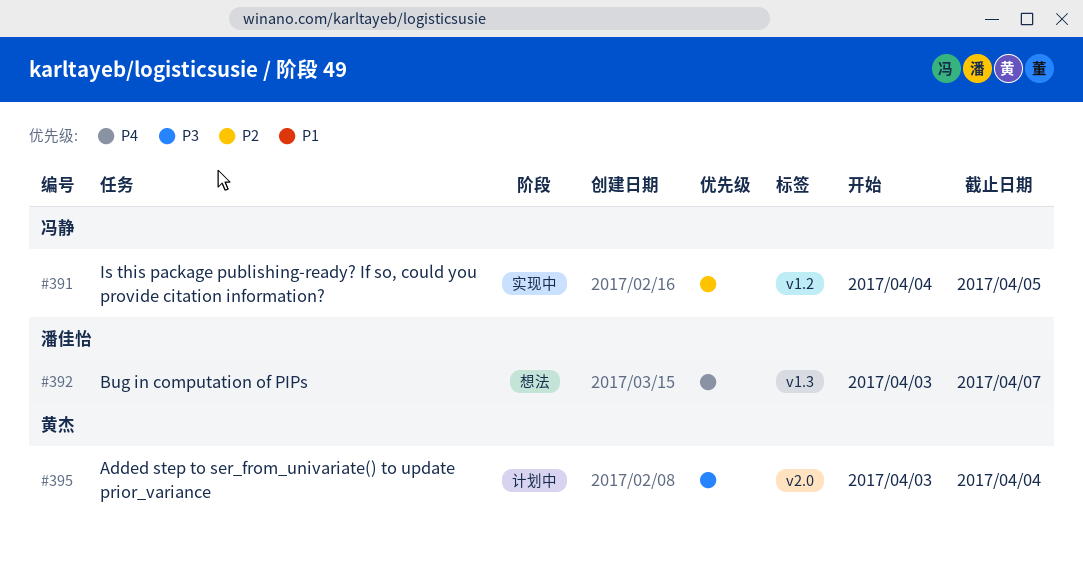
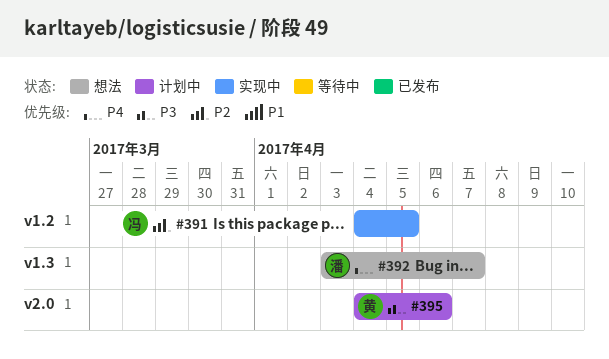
#395, start: Apr 3 -> Apr 4
#395, due: Apr 4 -> Apr 6

